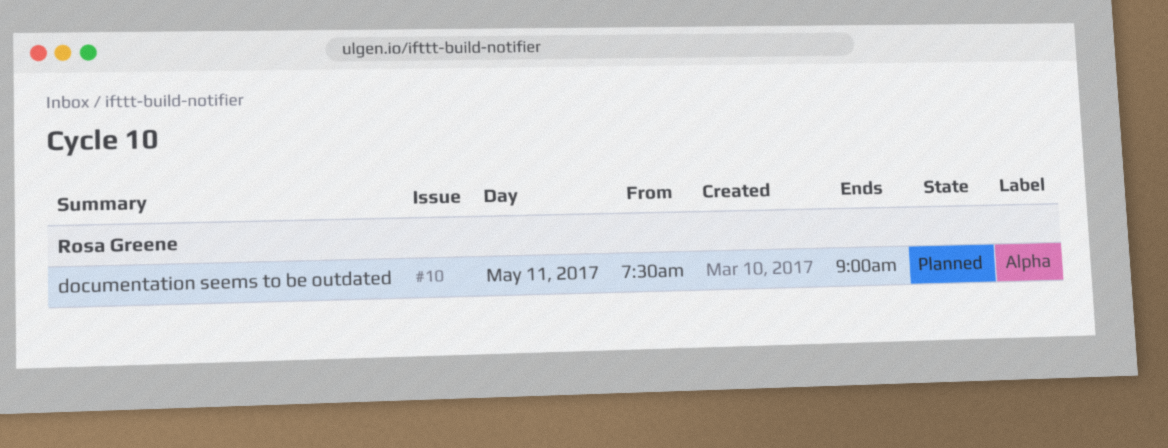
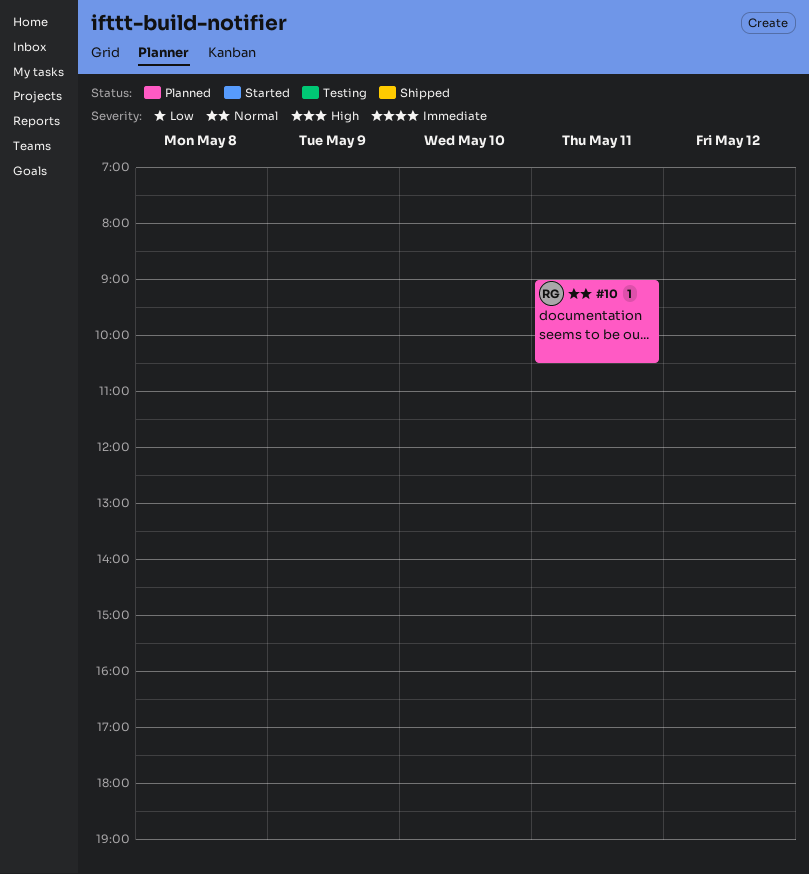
#10, begins: 07:30 -> 09:00
#10, ends: 09:00 -> 10:30

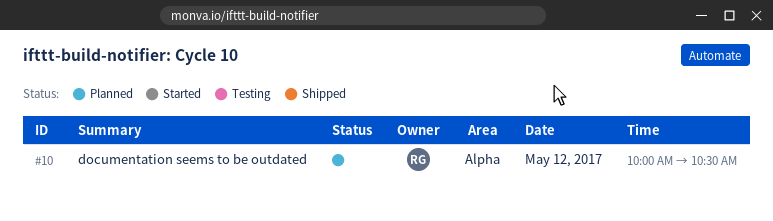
#10, day: May 11 -> May 12
#10, begins: 09:00 -> 10:00

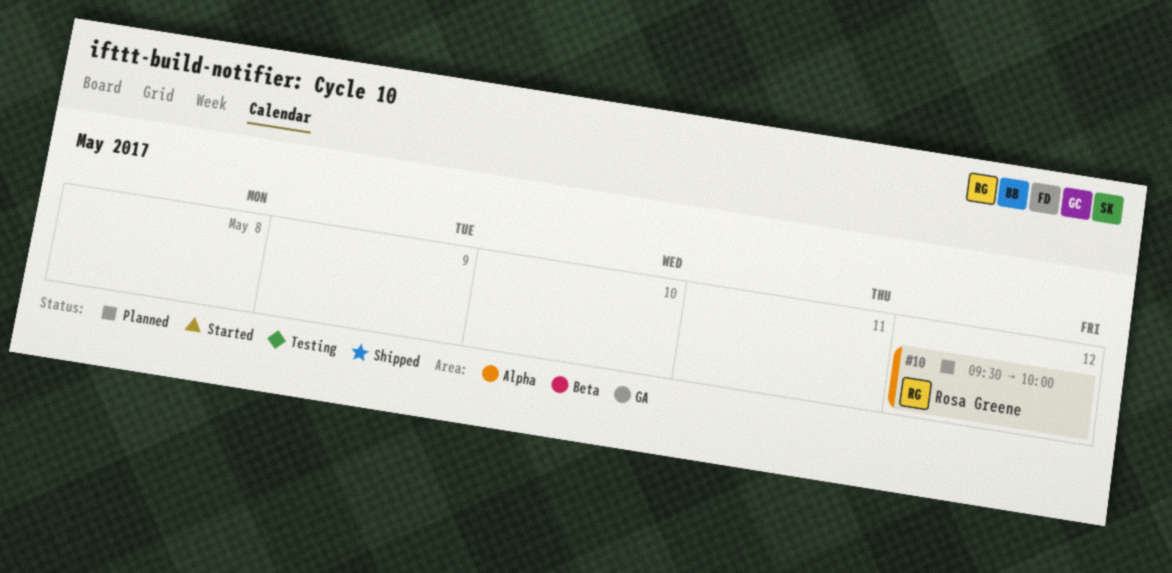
#10, begins: 10:00 -> 09:30
#10, ends: 10:30 -> 10:00

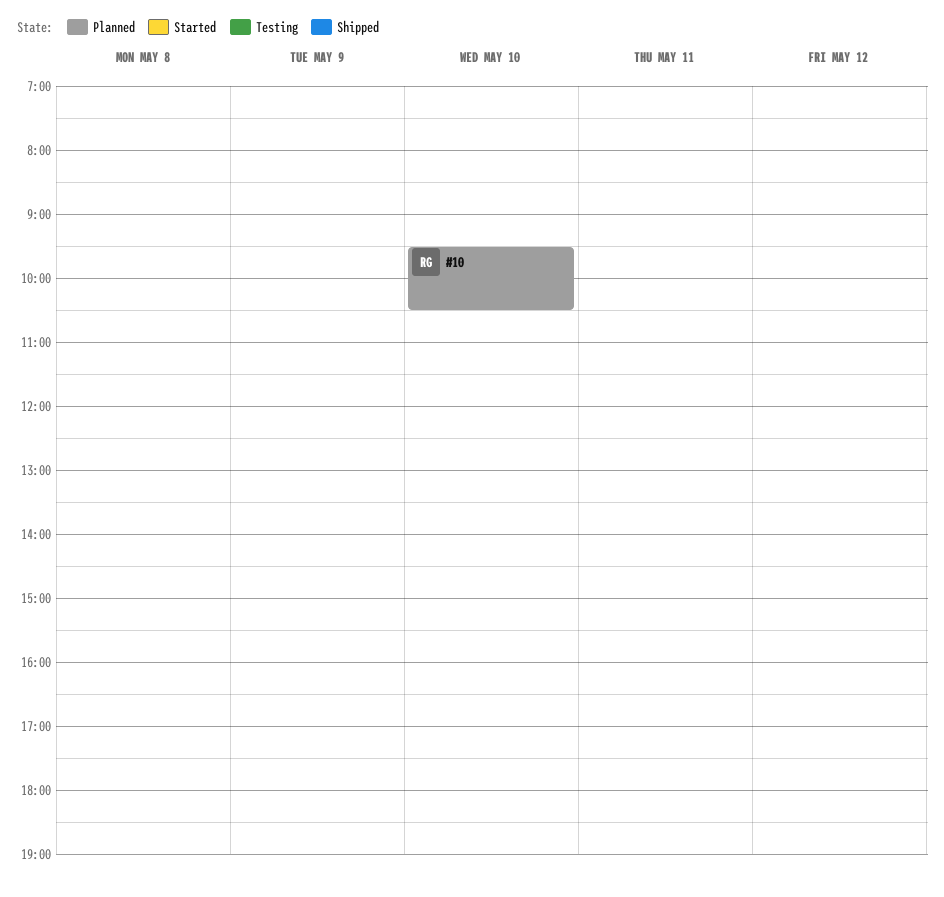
#10, day: May 12 -> May 10
#10, ends: 10:00 -> 10:30

